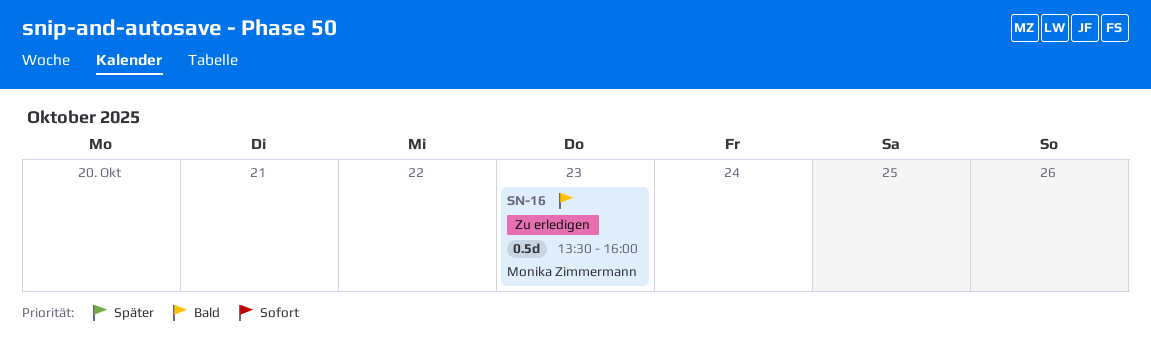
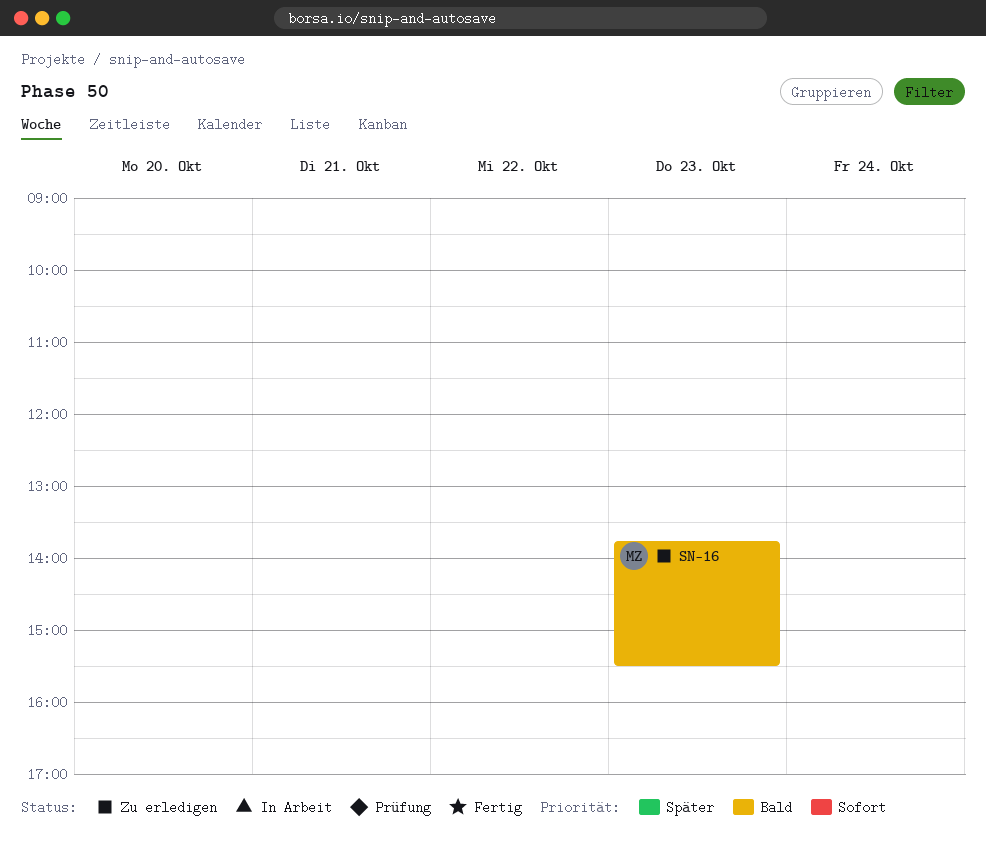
SN-16, begins: 13:30 -> 13:45
SN-16, ends: 16:00 -> 15:30

